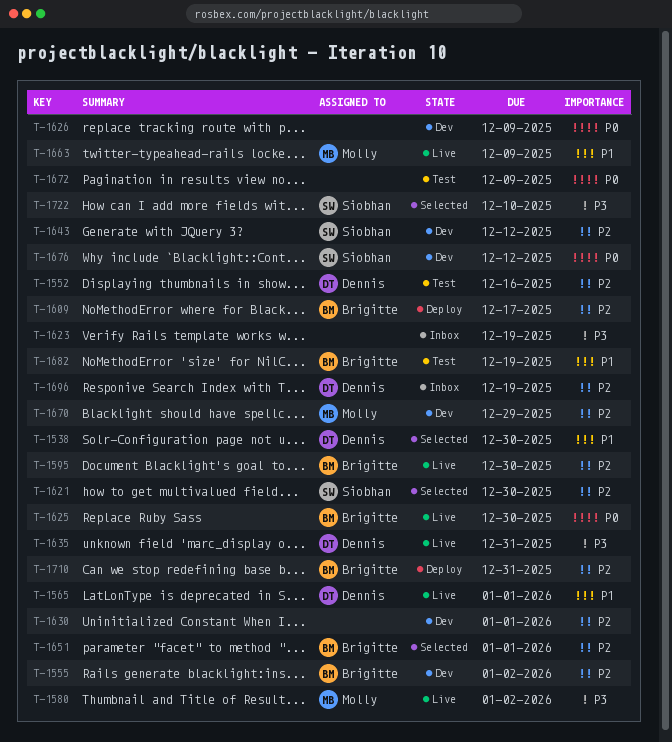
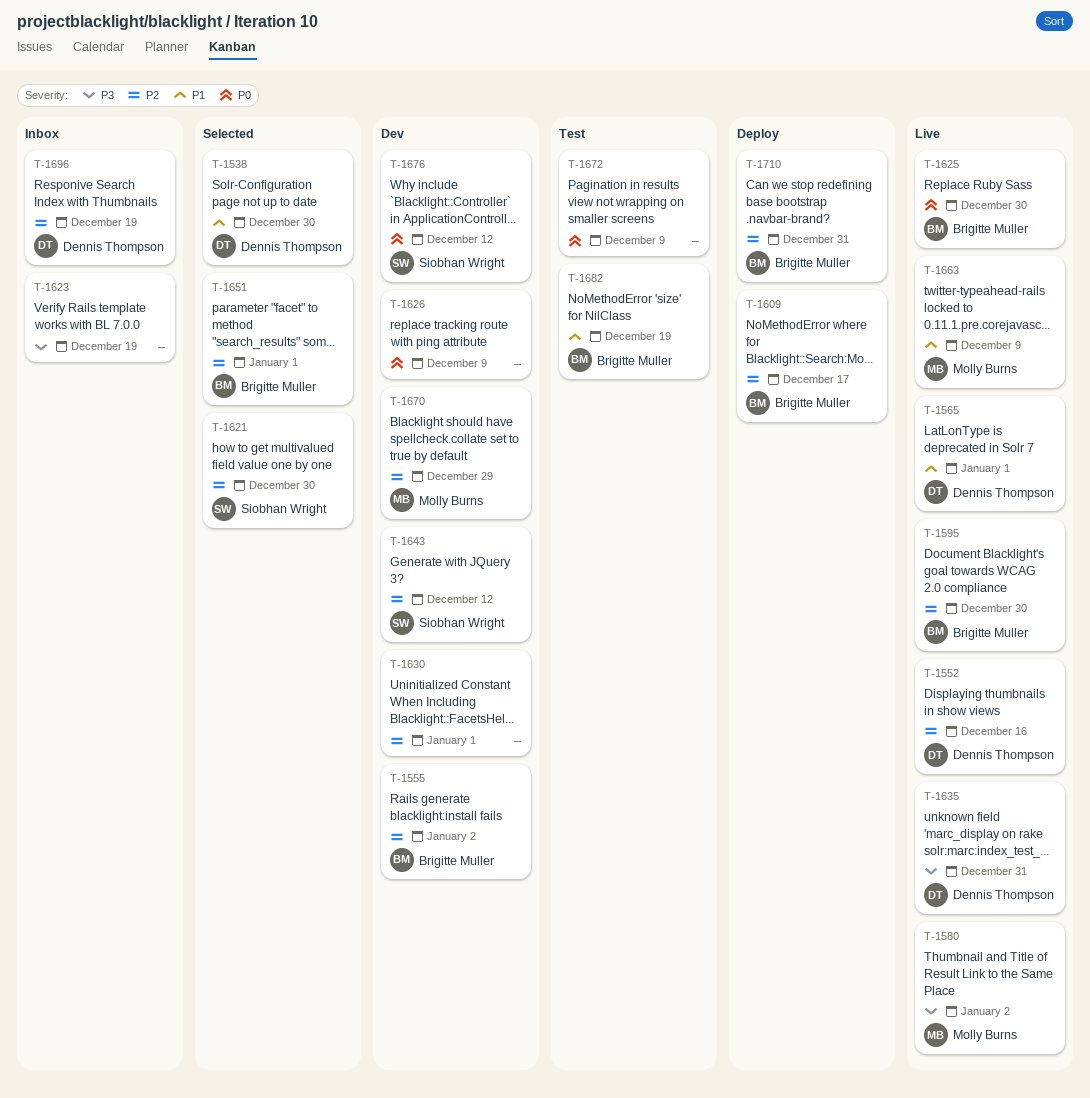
T-1552, status: Test -> Live
T-1722: present -> none

